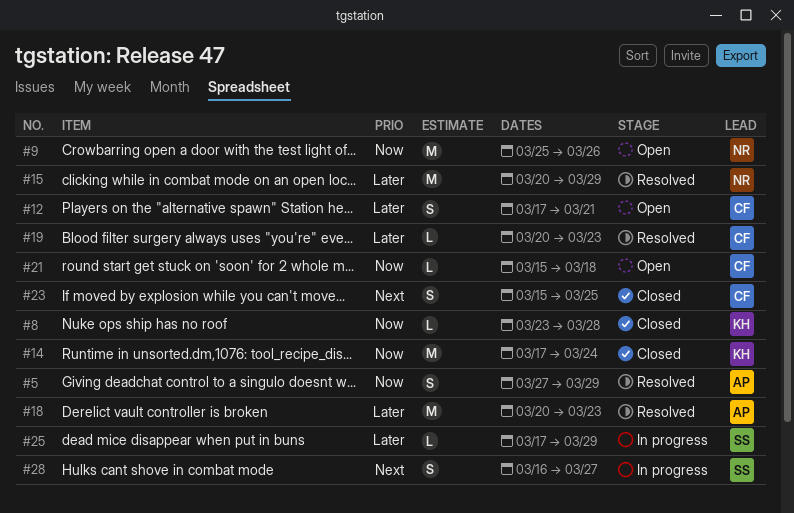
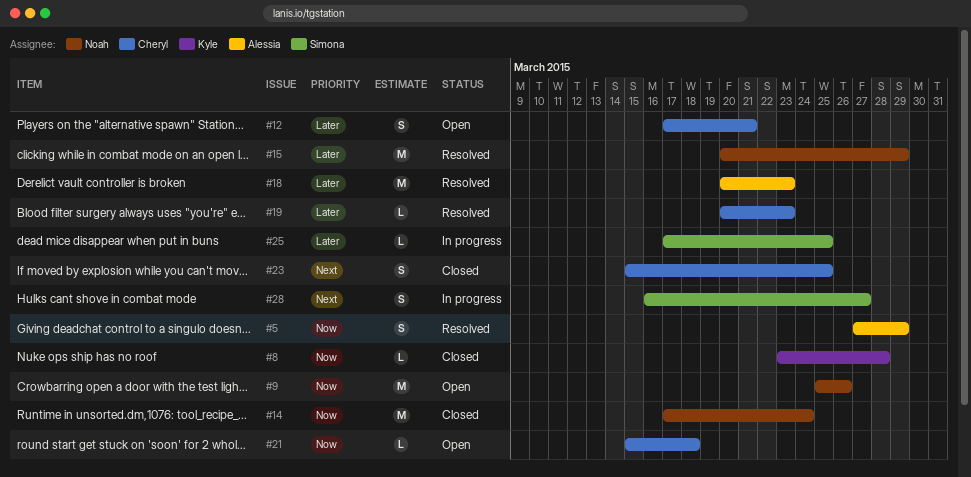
#14, owner: Kyle -> Noah
#25, due: Mar 29 -> Mar 25

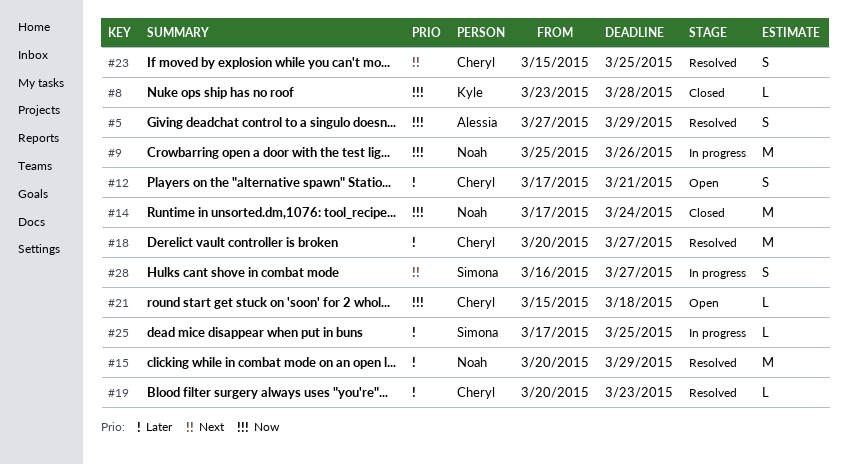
#9, status: Open -> In progress
#18, owner: Alessia -> Cheryl
#18, due: Mar 23 -> Mar 27
#23, status: Closed -> Resolved

